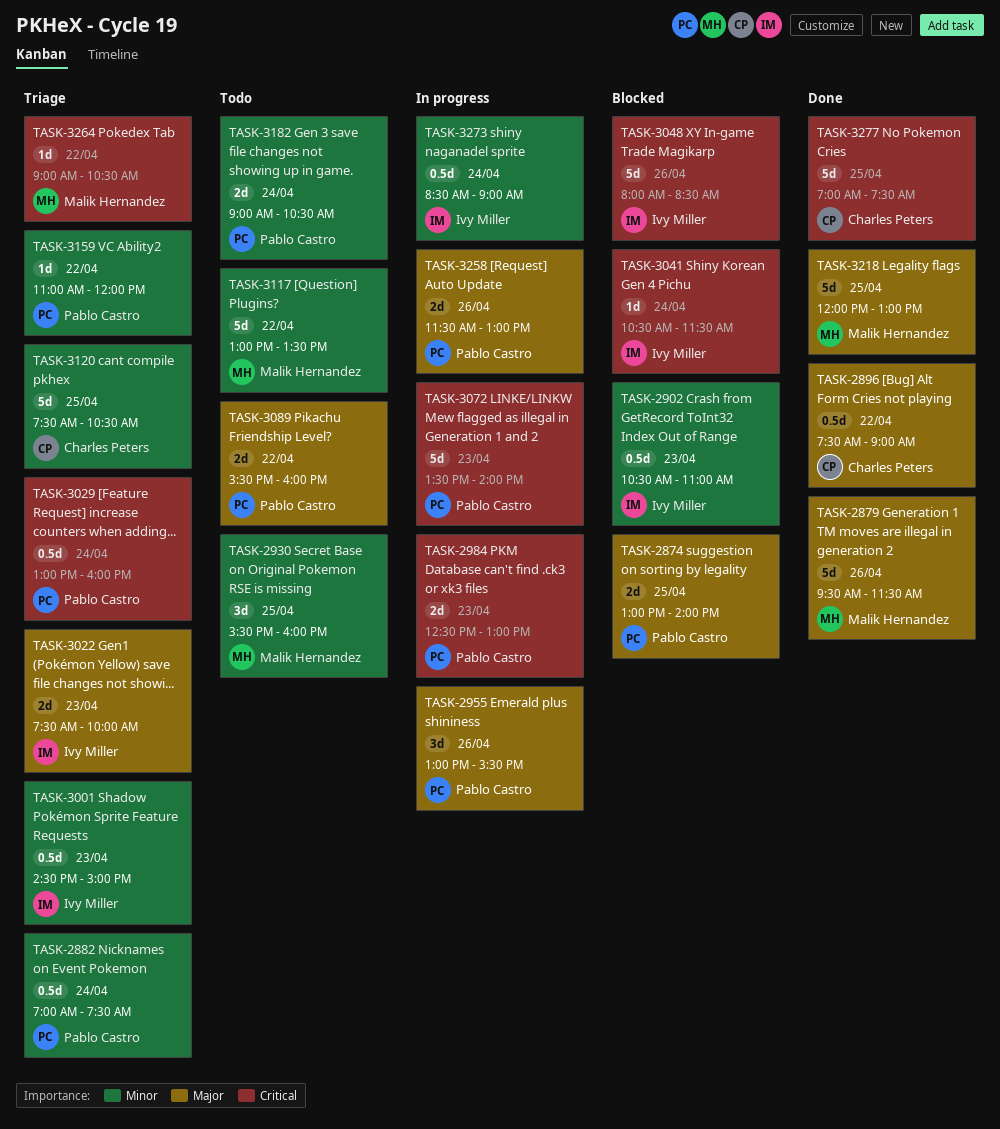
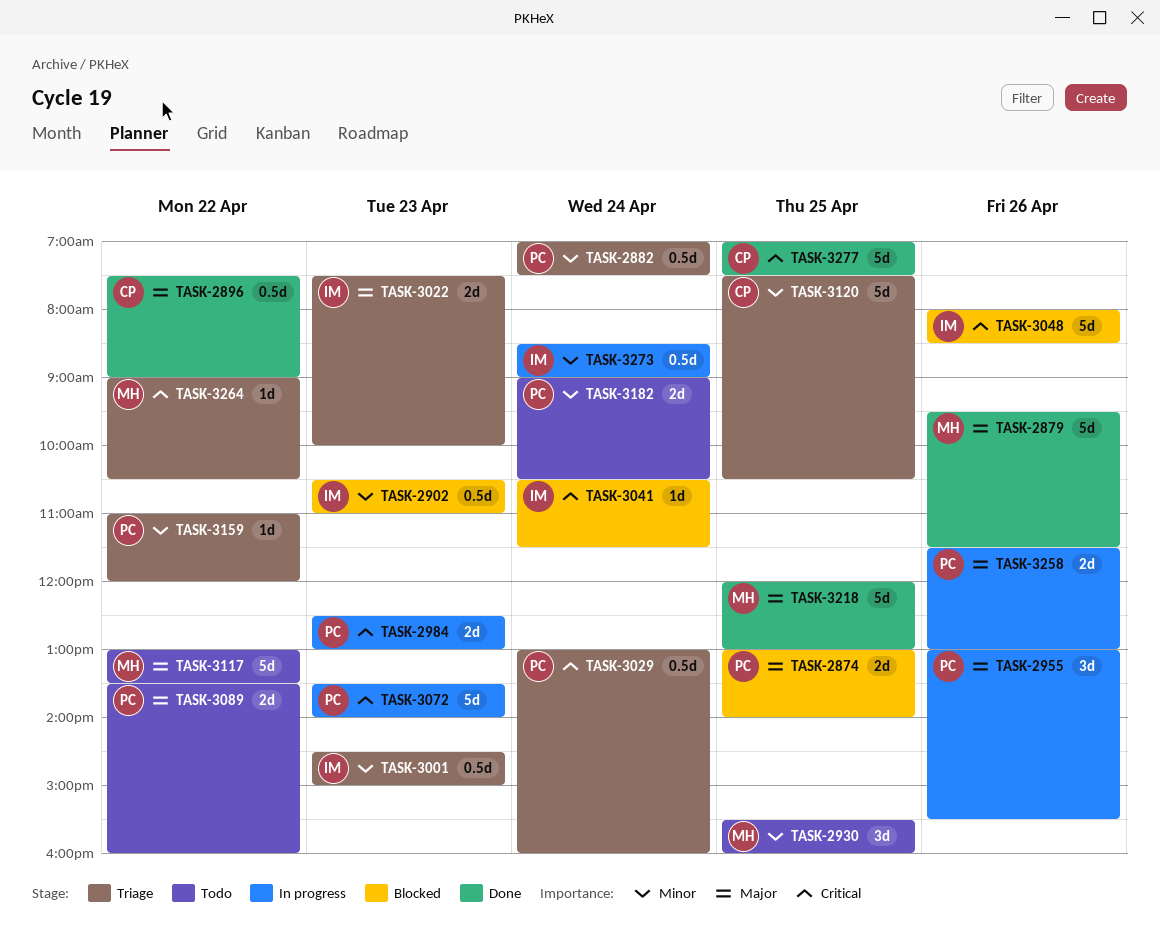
TASK-3089, begins: 15:30 -> 13:30
TASK-3117, priority: Minor -> Major

